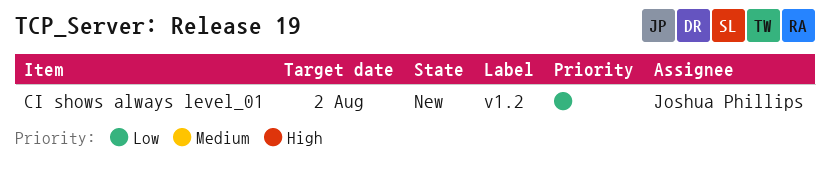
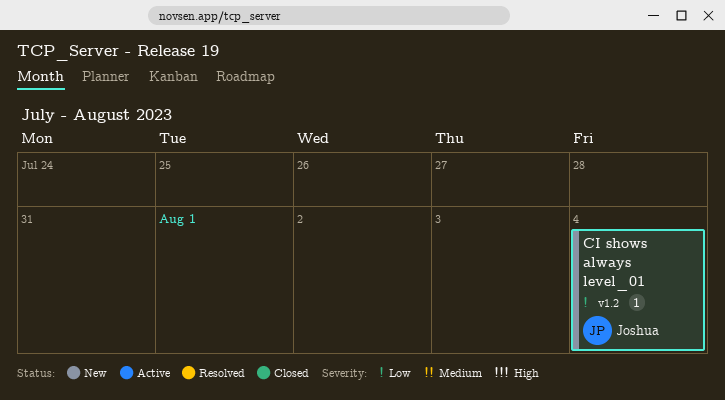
CI shows always level_01, due: Aug 2 -> Aug 4

